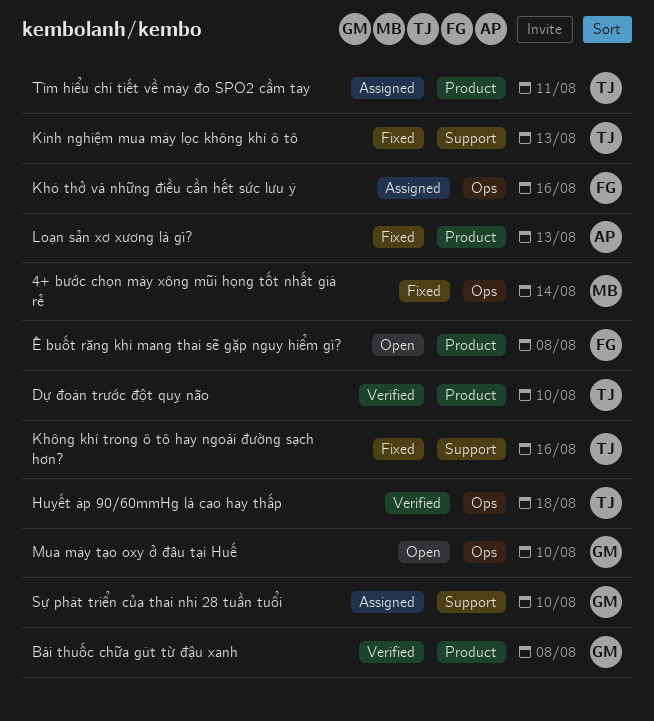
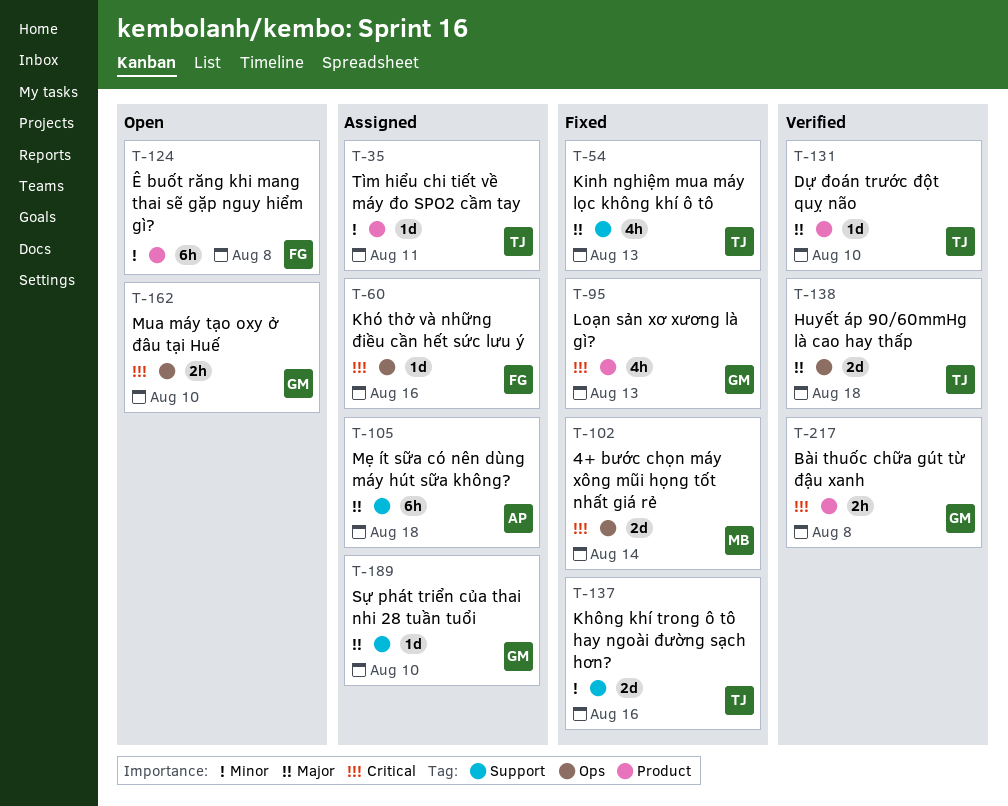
Loạn sản xơ xương là gì?, owner: AP -> GM
Mẹ ít sữa có nên dùng máy hút sữa không?: none -> present

